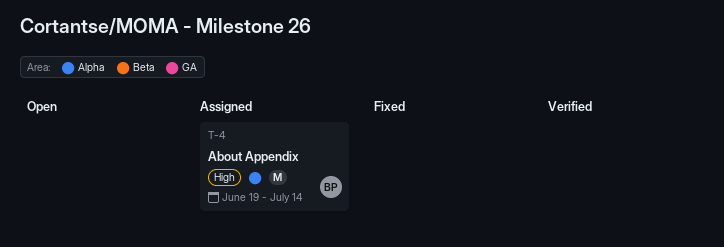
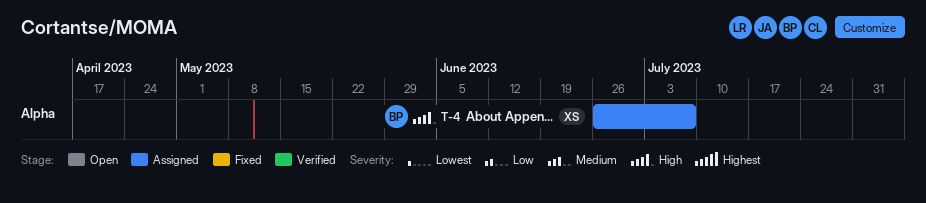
T-4, estimate: M -> XS
T-4, start: Jun 19 -> Jun 26
T-4, due: Jul 14 -> Jul 7

